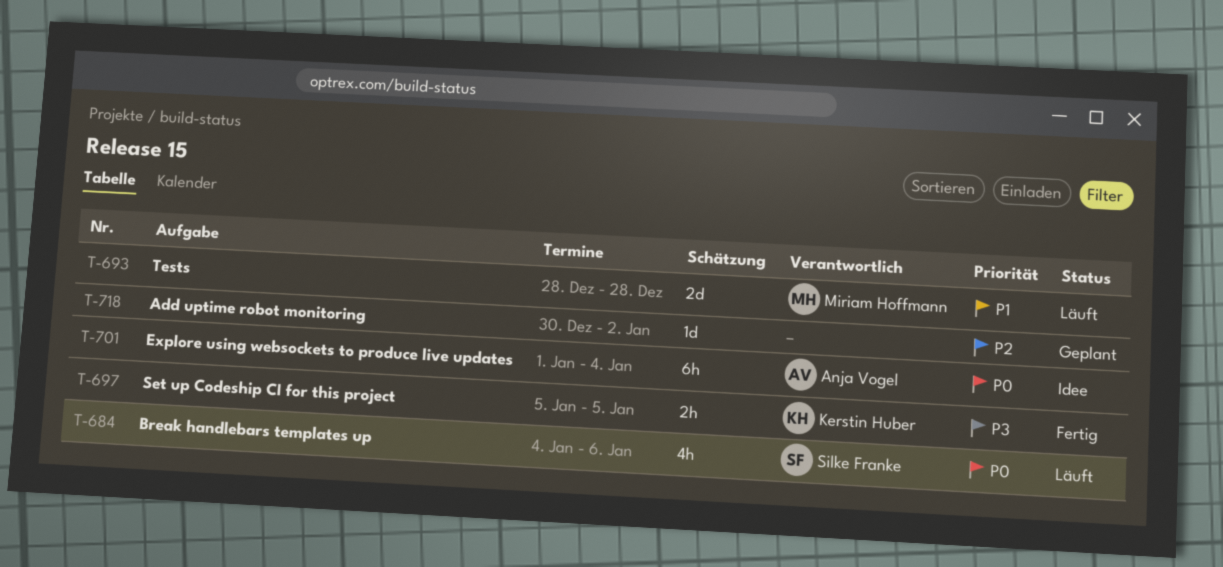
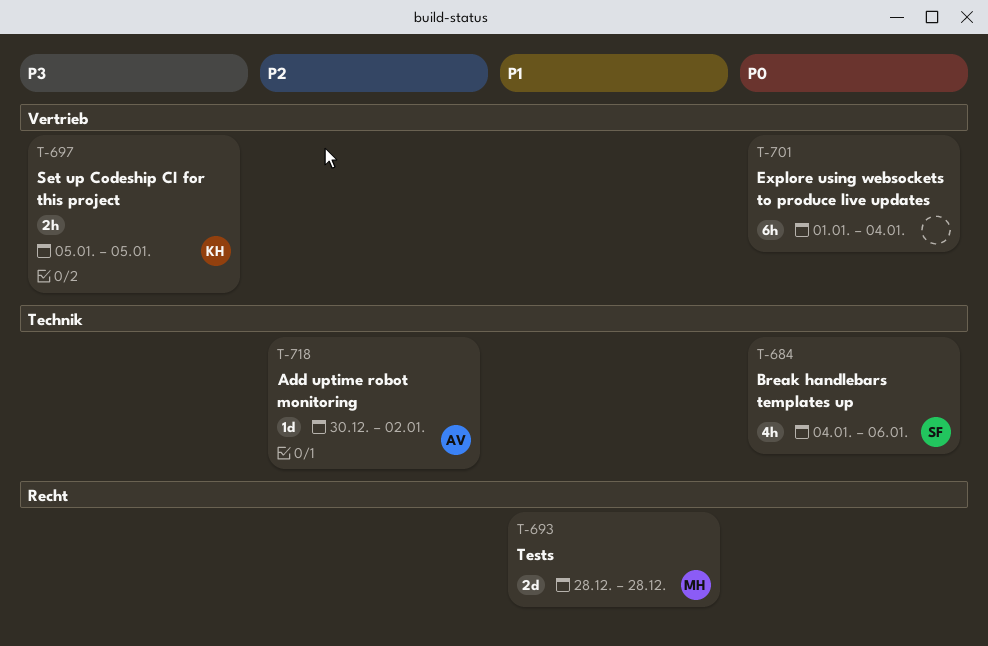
T-701, owner: Anja Vogel -> none
T-718, owner: none -> Anja Vogel

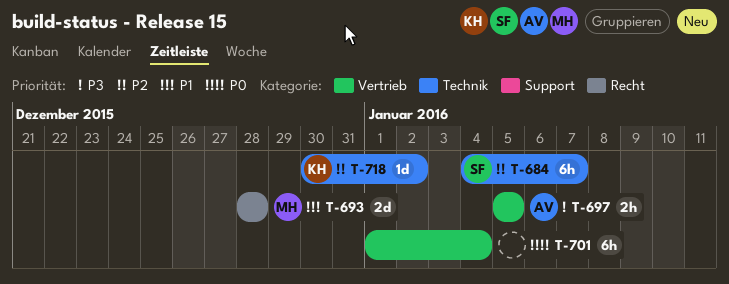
T-684, priority: P0 -> P2
T-684, estimate: 4h -> 6h
T-684, due: Jan 6 -> Jan 7
T-697, owner: KH -> AV
T-718, owner: AV -> KH

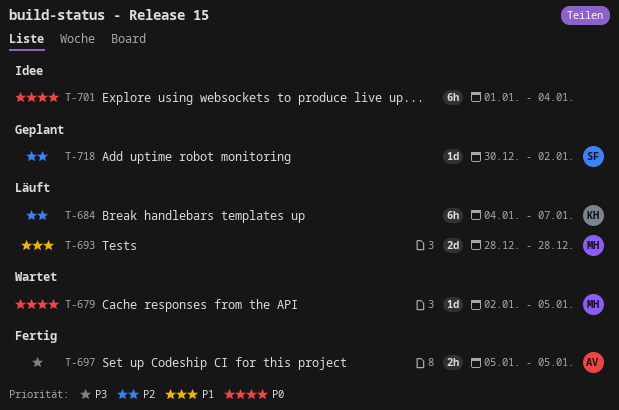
T-679: none -> present
T-684, owner: SF -> KH
T-718, owner: KH -> SF

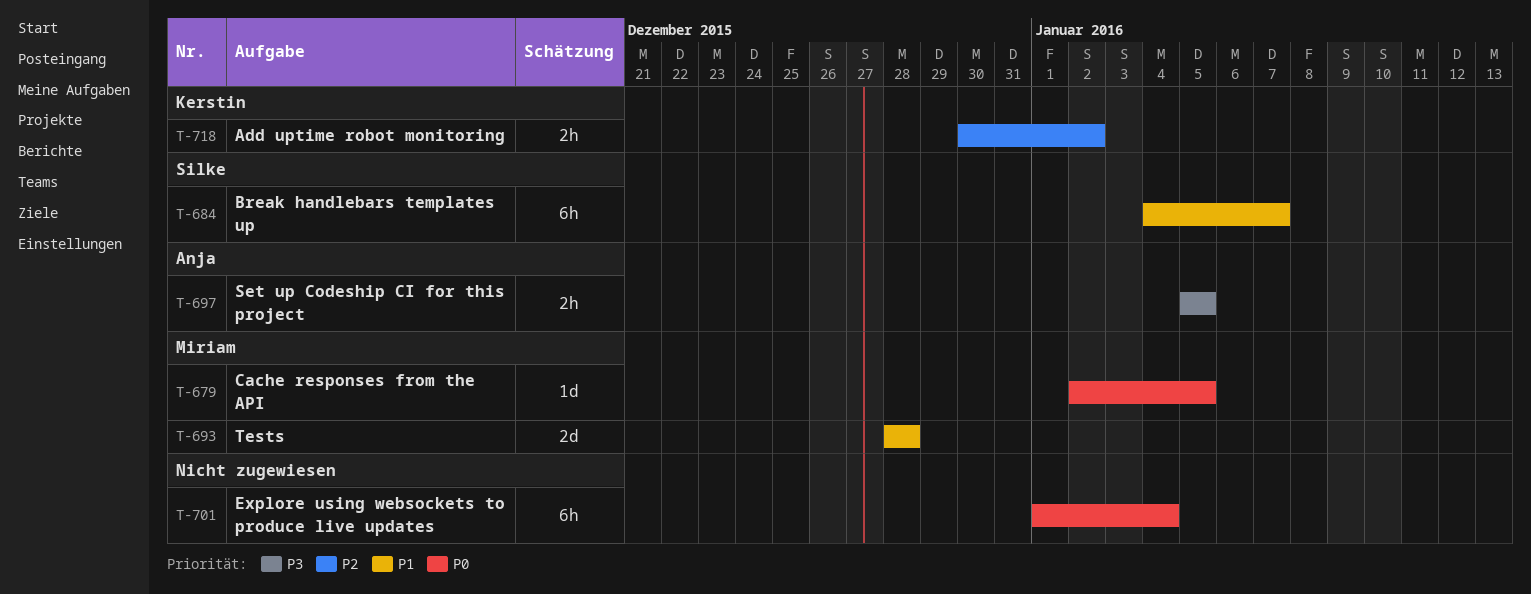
T-684, owner: Kerstin -> Silke
T-684, priority: P2 -> P1
T-718, owner: Silke -> Kerstin
T-718, estimate: 1d -> 2h

